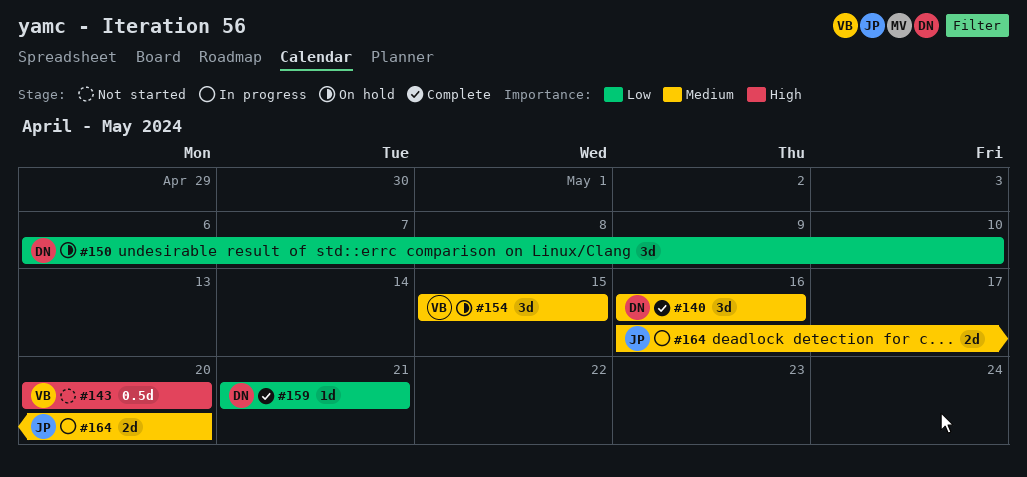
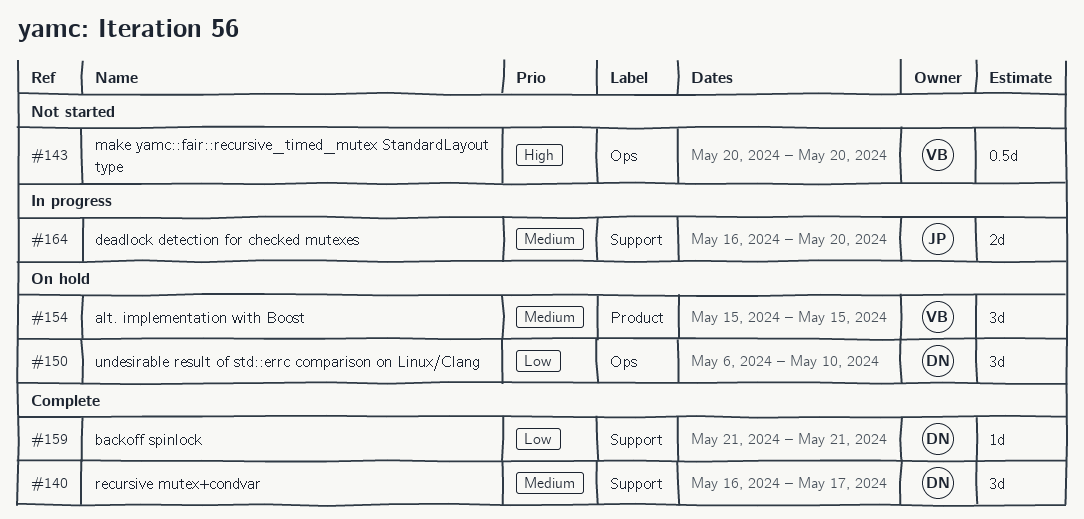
#140, due: May 16 -> May 17

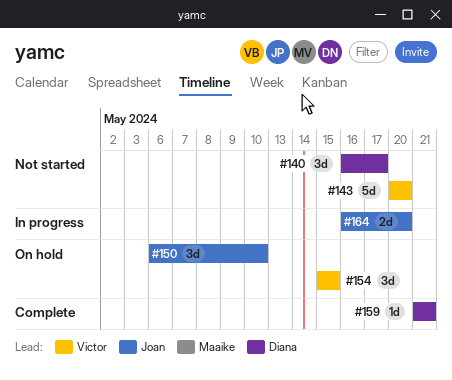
#140, status: Complete -> Not started
#143, estimate: 0.5d -> 5d
#150, owner: Diana -> Joan

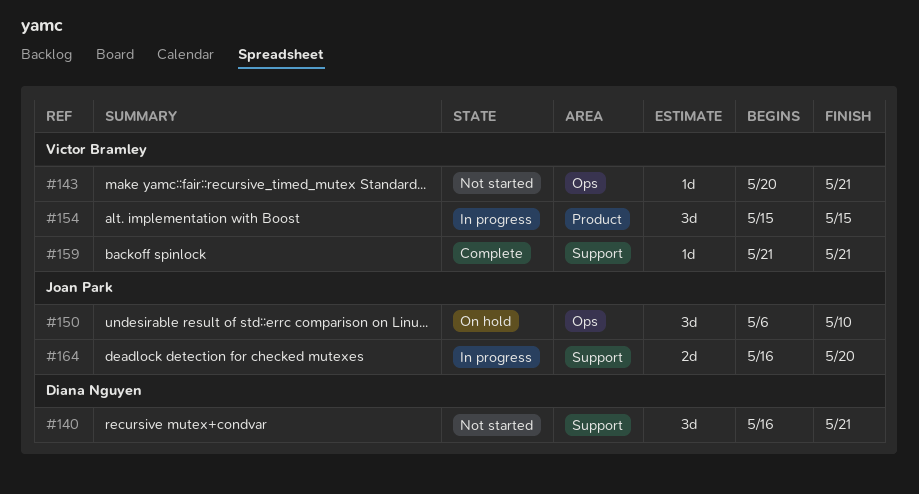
#140, due: May 17 -> May 21
#143, estimate: 5d -> 1d
#143, due: May 20 -> May 21
#154, status: On hold -> In progress
#159, owner: Diana Nguyen -> Victor Bramley

